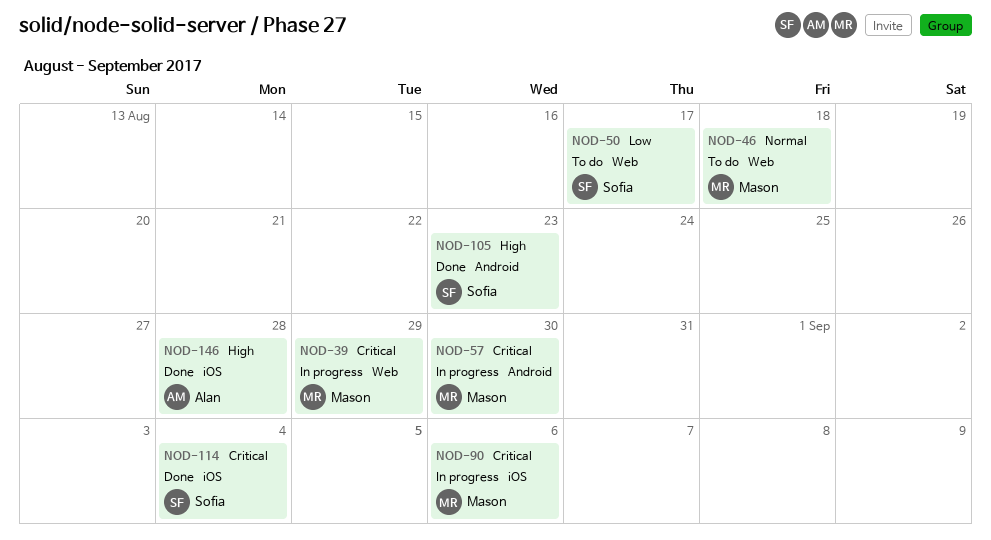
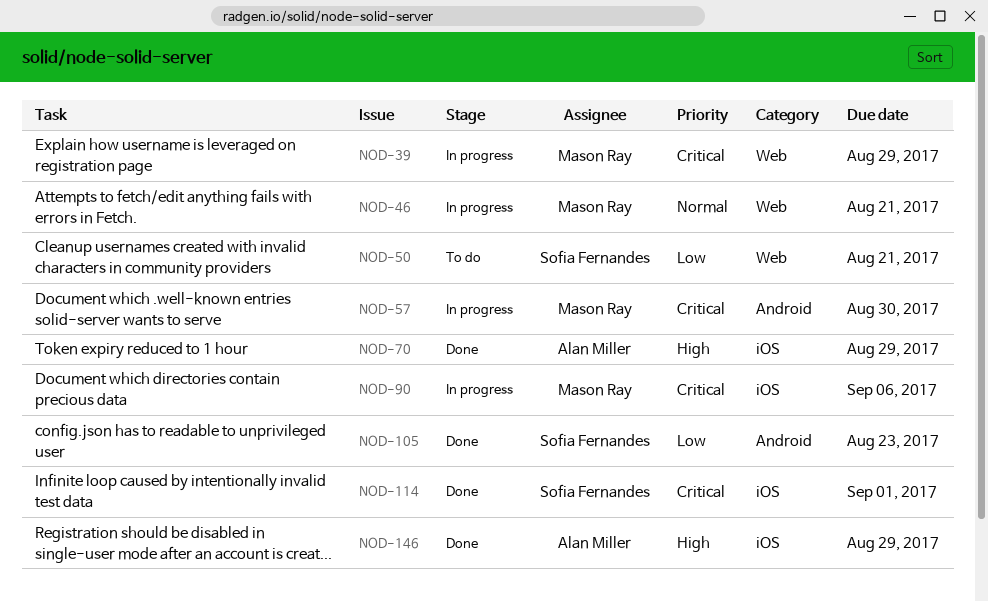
NOD-46, status: To do -> In progress
NOD-46, due: Aug 18 -> Aug 21
NOD-50, due: Aug 17 -> Aug 21
NOD-70: none -> present
NOD-105, priority: High -> Low
NOD-114, due: Sep 4 -> Sep 1
NOD-146, due: Aug 28 -> Aug 29

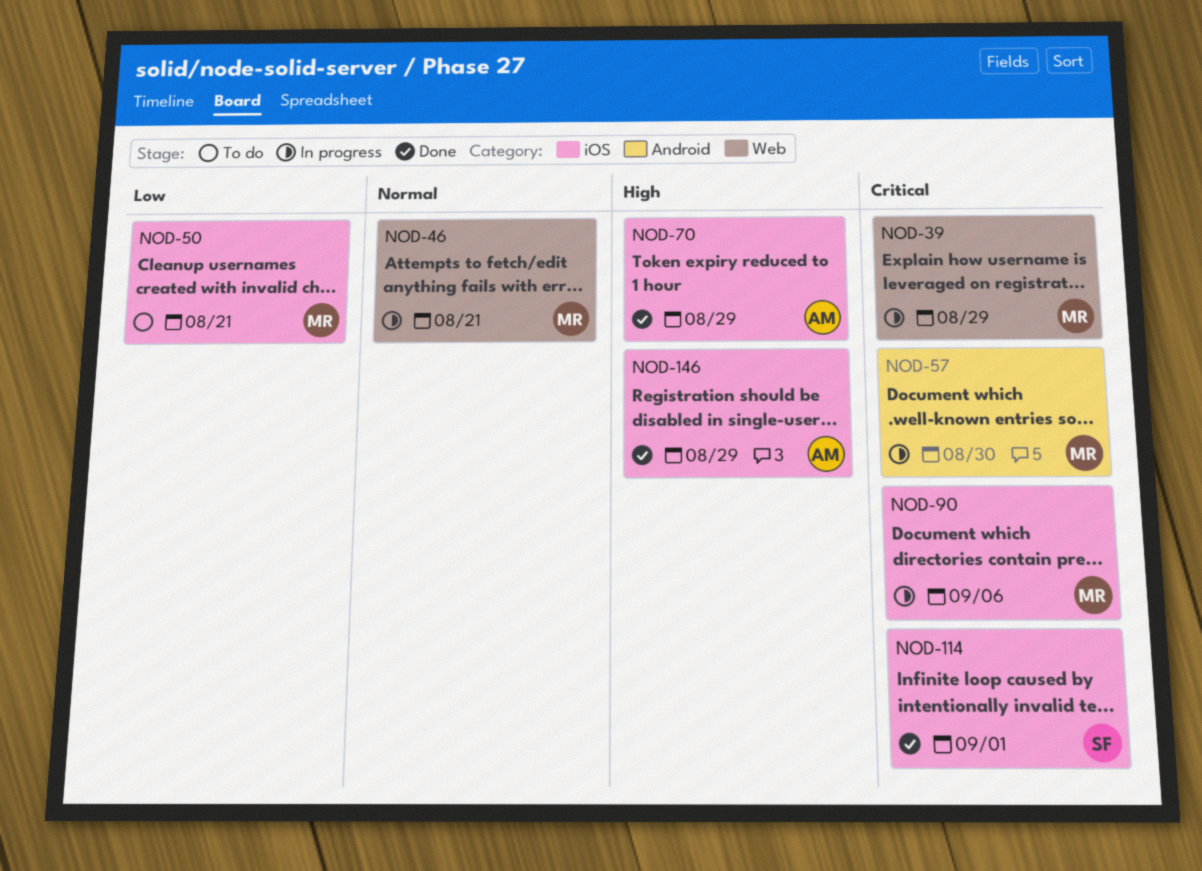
NOD-50, owner: Sofia Fernandes -> Mason Ray
NOD-50, label: Web -> iOS
NOD-105: present -> none

